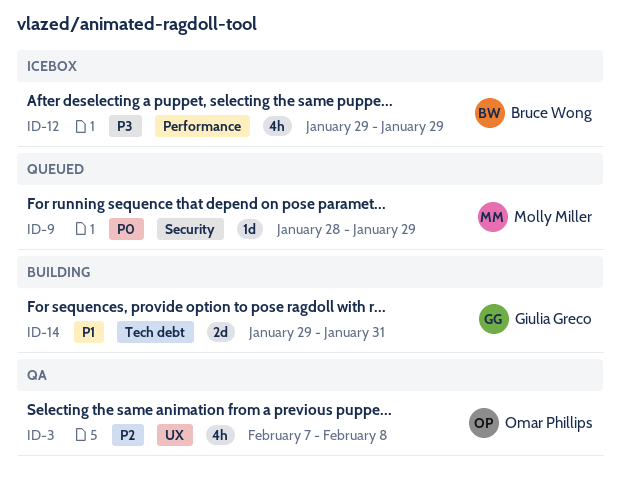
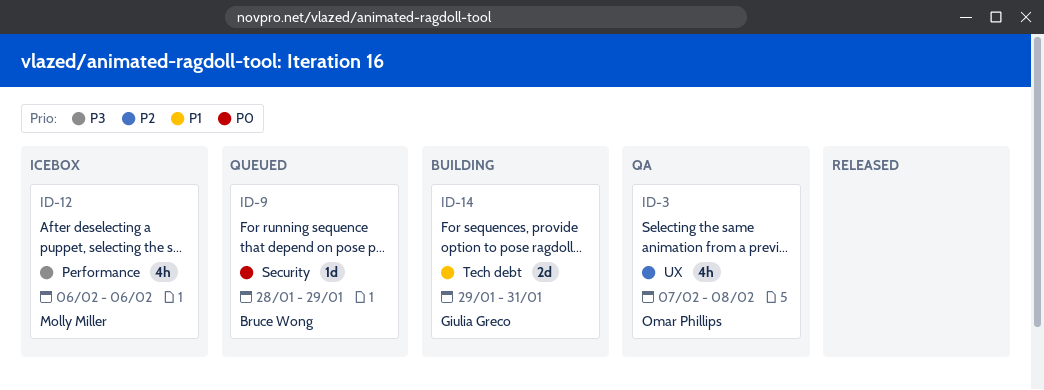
ID-9, owner: Molly Miller -> Bruce Wong
ID-12, owner: Bruce Wong -> Molly Miller
ID-12, start: Jan 29 -> Feb 6
ID-12, due: Jan 29 -> Feb 6

